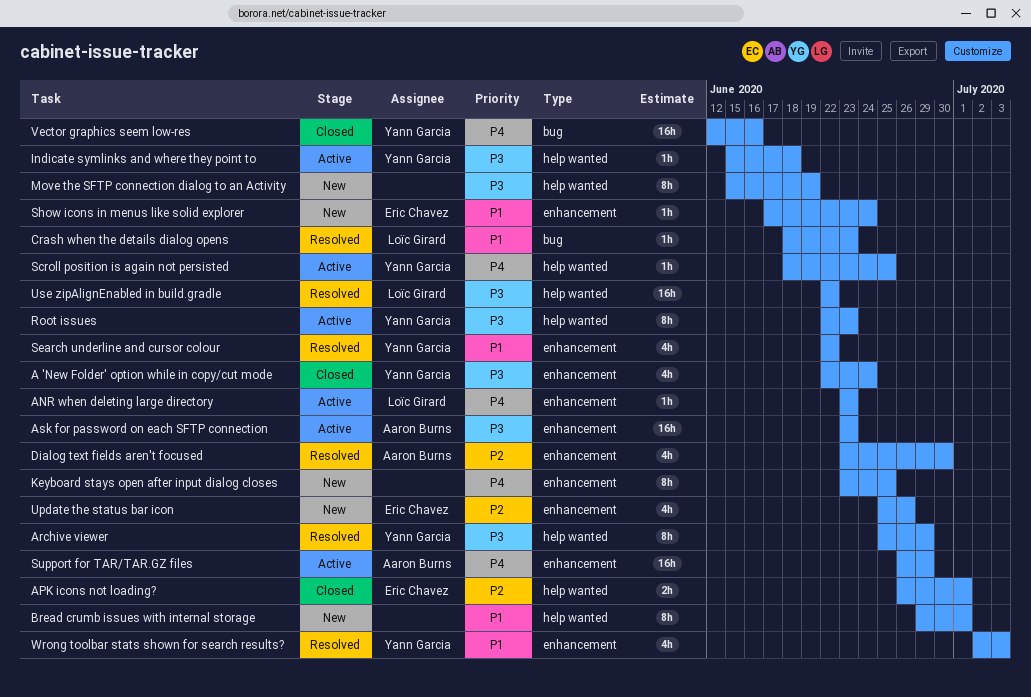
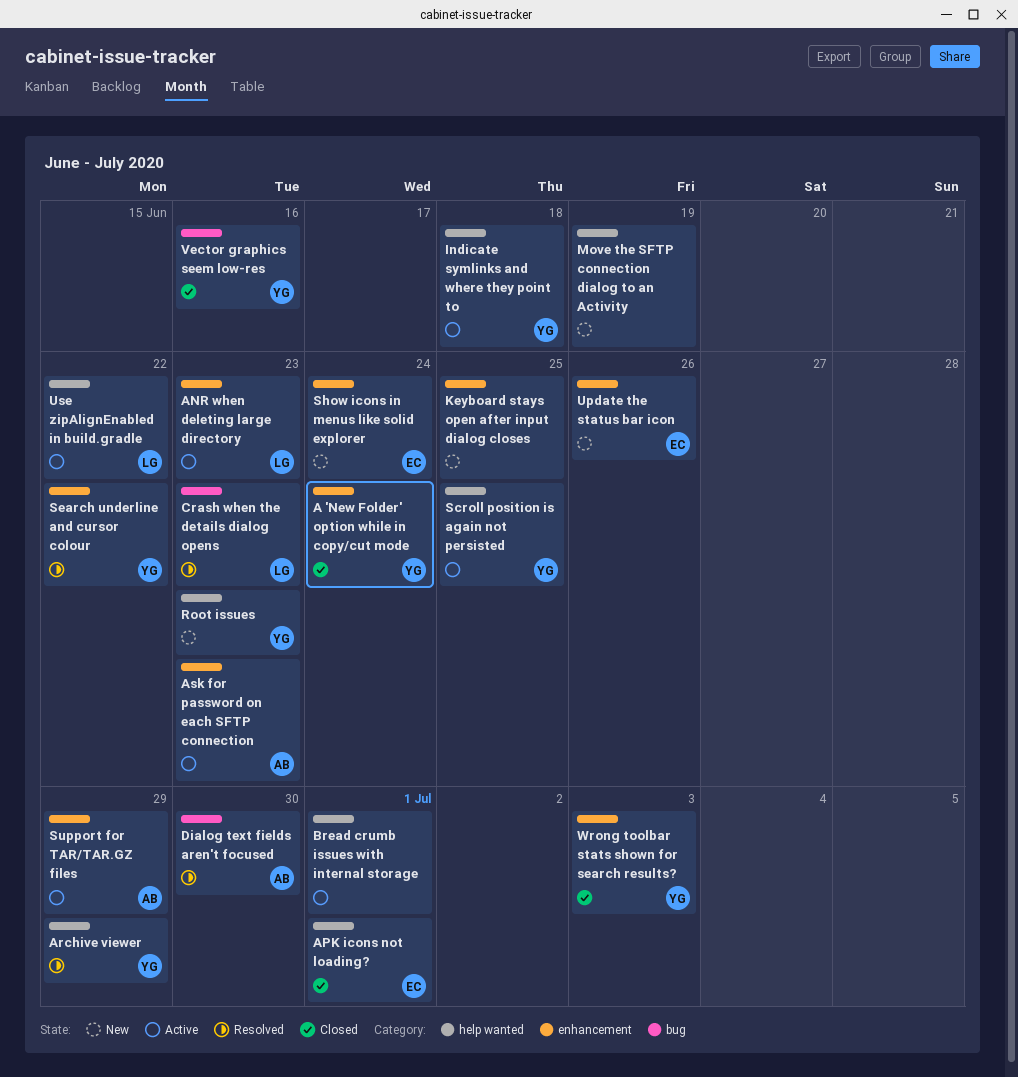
Bread crumb issues with internal storage, status: New -> Active
Dialog text fields aren't focused, label: enhancement -> bug
Root issues, status: Active -> New
Use zipAlignEnabled in build.gradle, status: Resolved -> Active
Wrong toolbar stats shown for search results?, status: Resolved -> Closed

